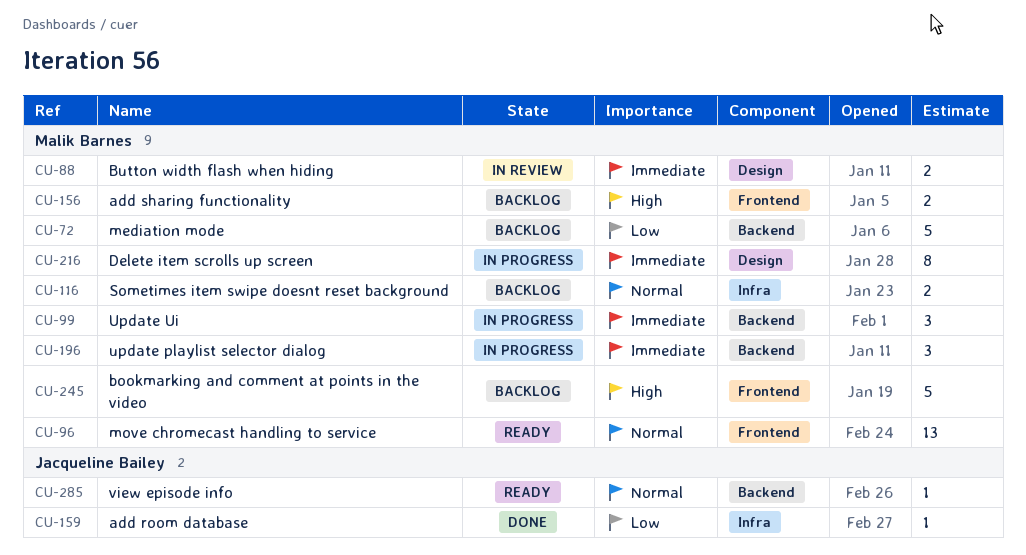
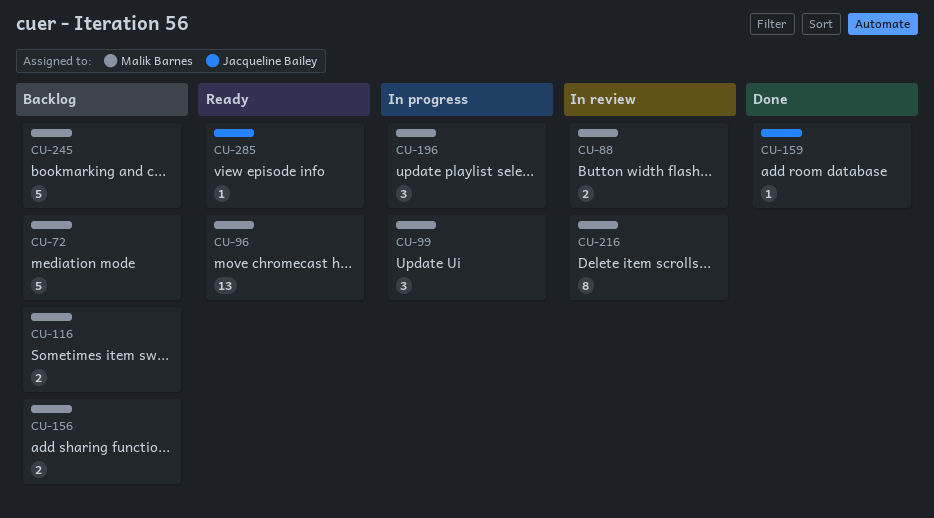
CU-216, status: In progress -> In review

